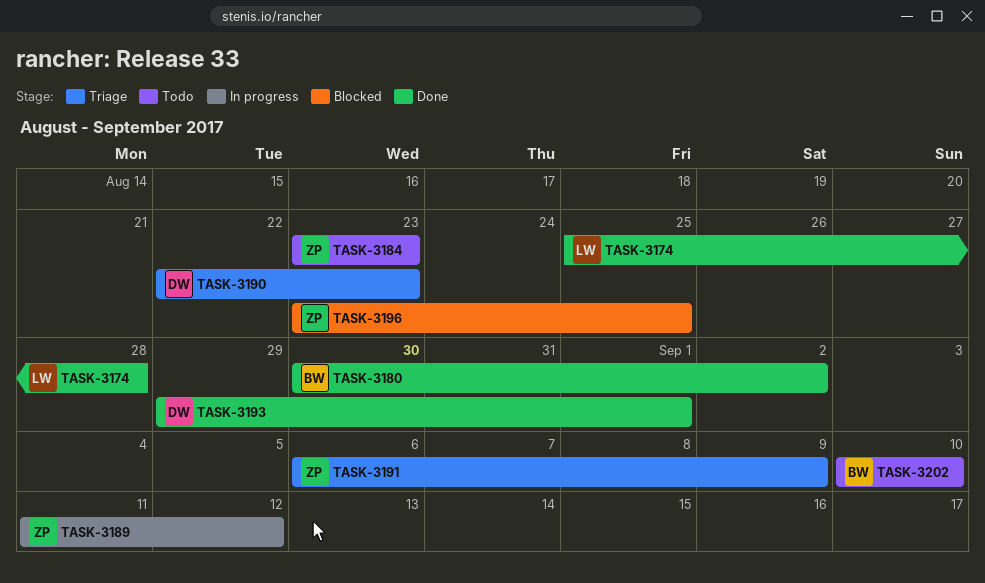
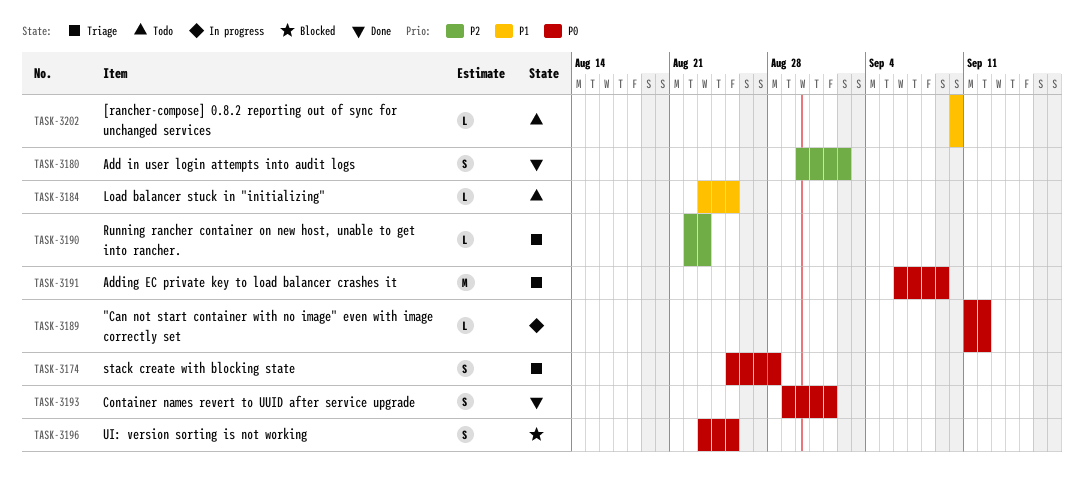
TASK-3174, status: Done -> Triage
TASK-3184, due: Aug 23 -> Aug 25

